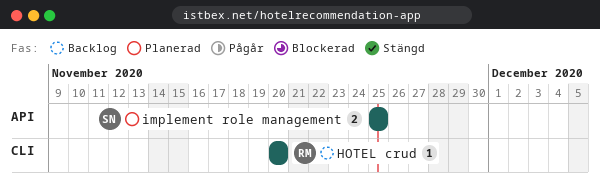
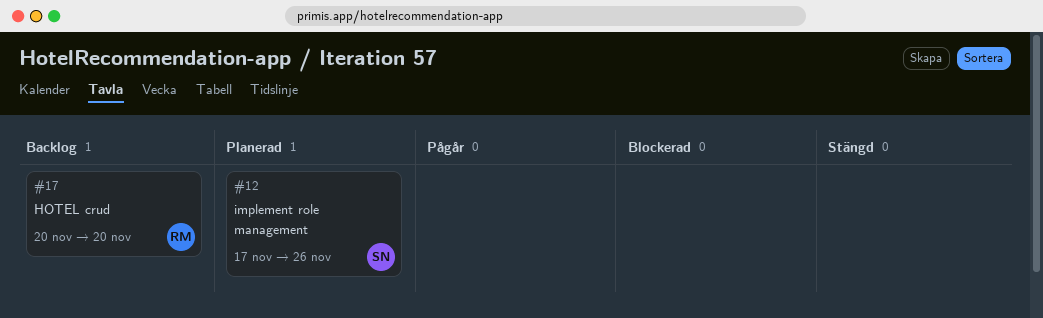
implement role management, start: Nov 25 -> Nov 17
implement role management, due: Nov 25 -> Nov 26

